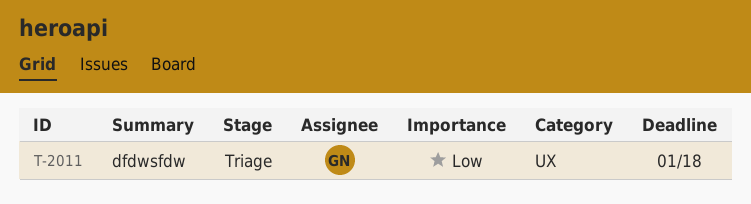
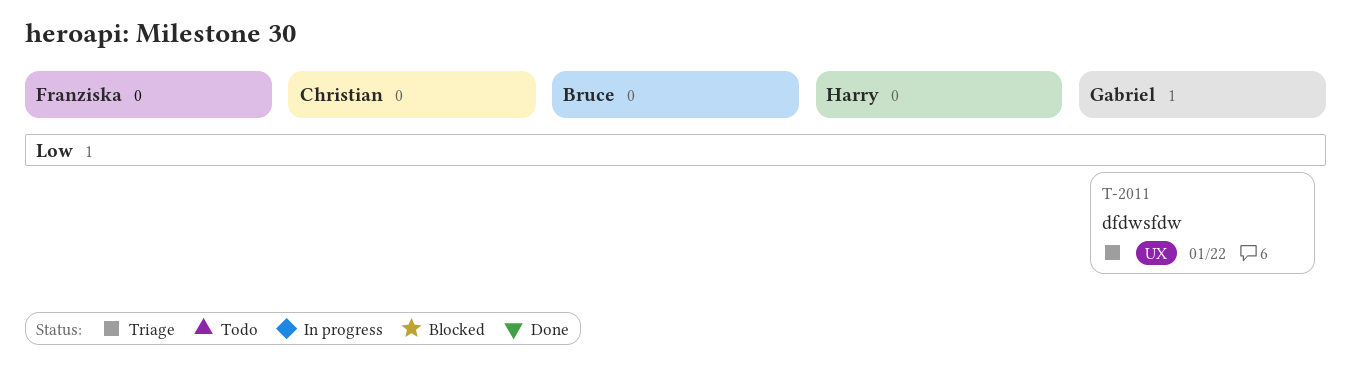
T-2011, due: Jan 18 -> Jan 22

